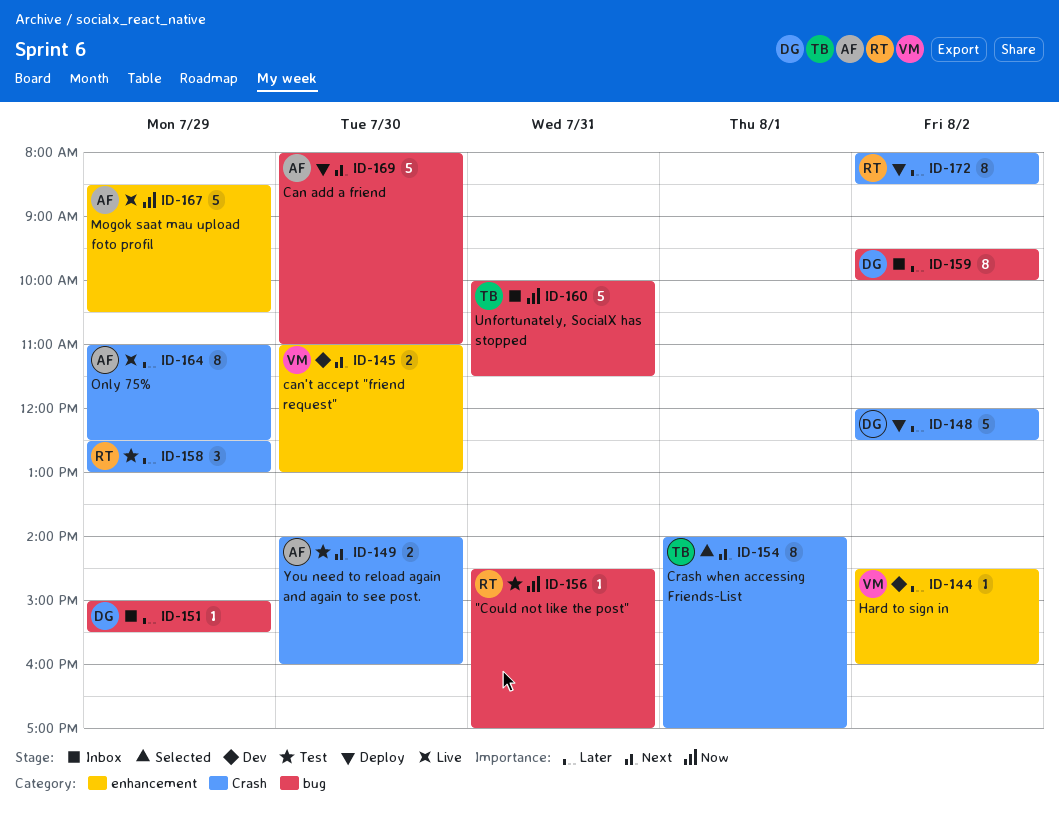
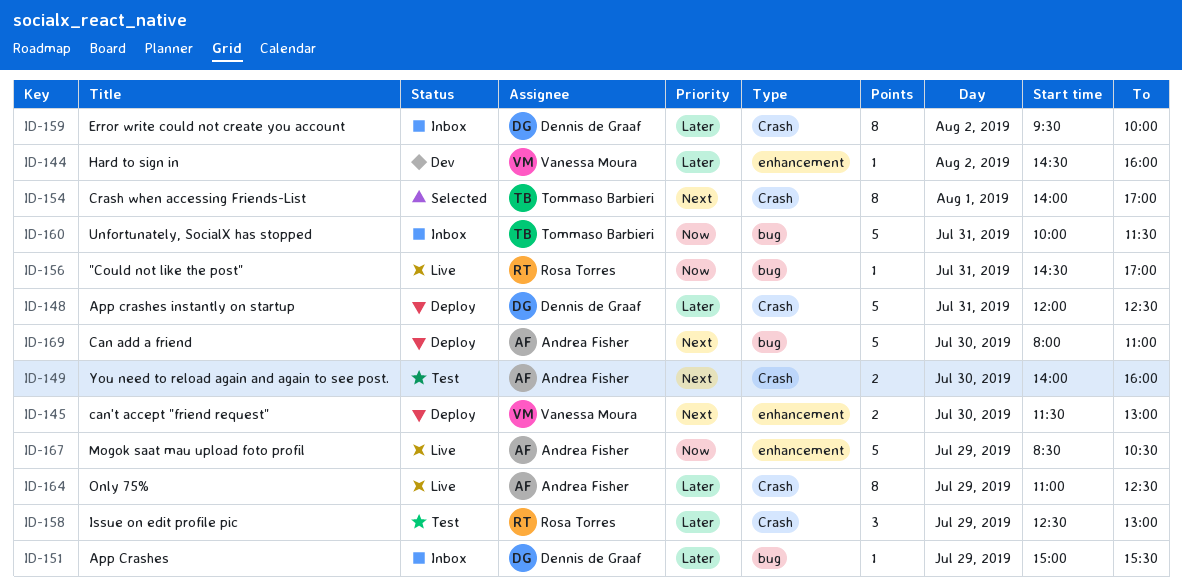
ID-145, status: Dev -> Deploy
ID-145, begins: 11:00 -> 11:30
ID-148, day: Aug 2 -> Jul 31
ID-156, status: Test -> Live
ID-159, label: bug -> Crash
ID-172: present -> none

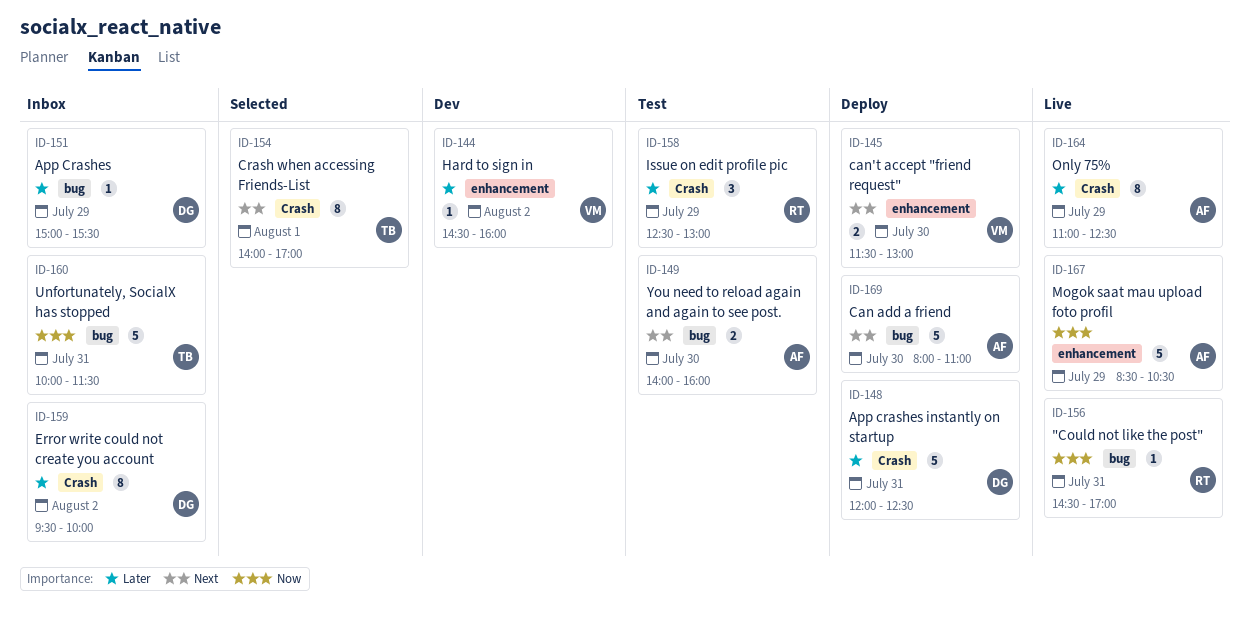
ID-149, label: Crash -> bug

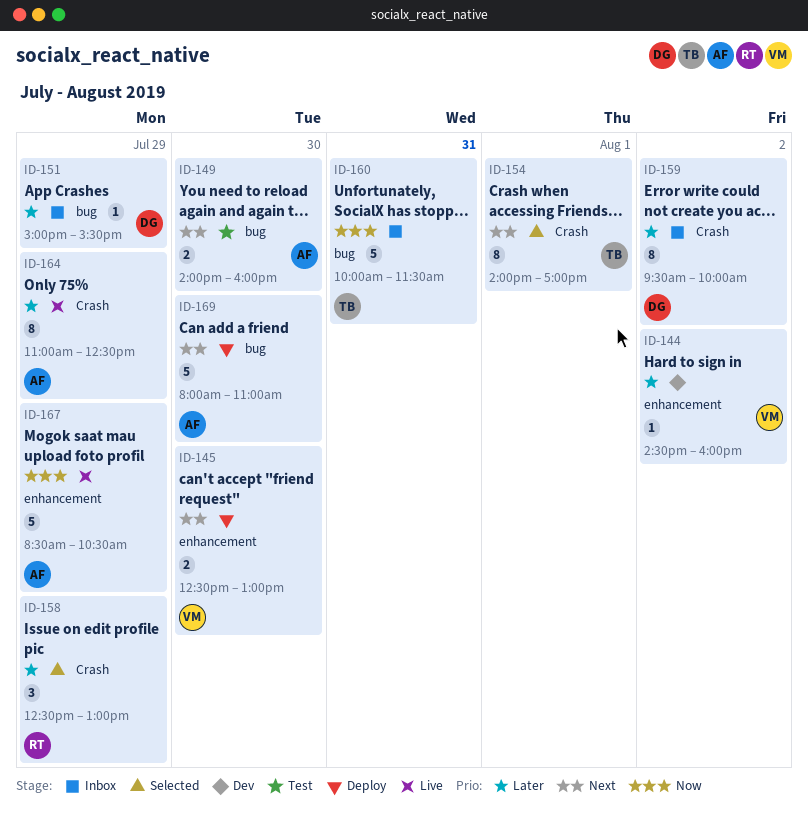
ID-145, begins: 11:30 -> 12:30
ID-148: present -> none
ID-156: present -> none
ID-158, status: Test -> Selected

